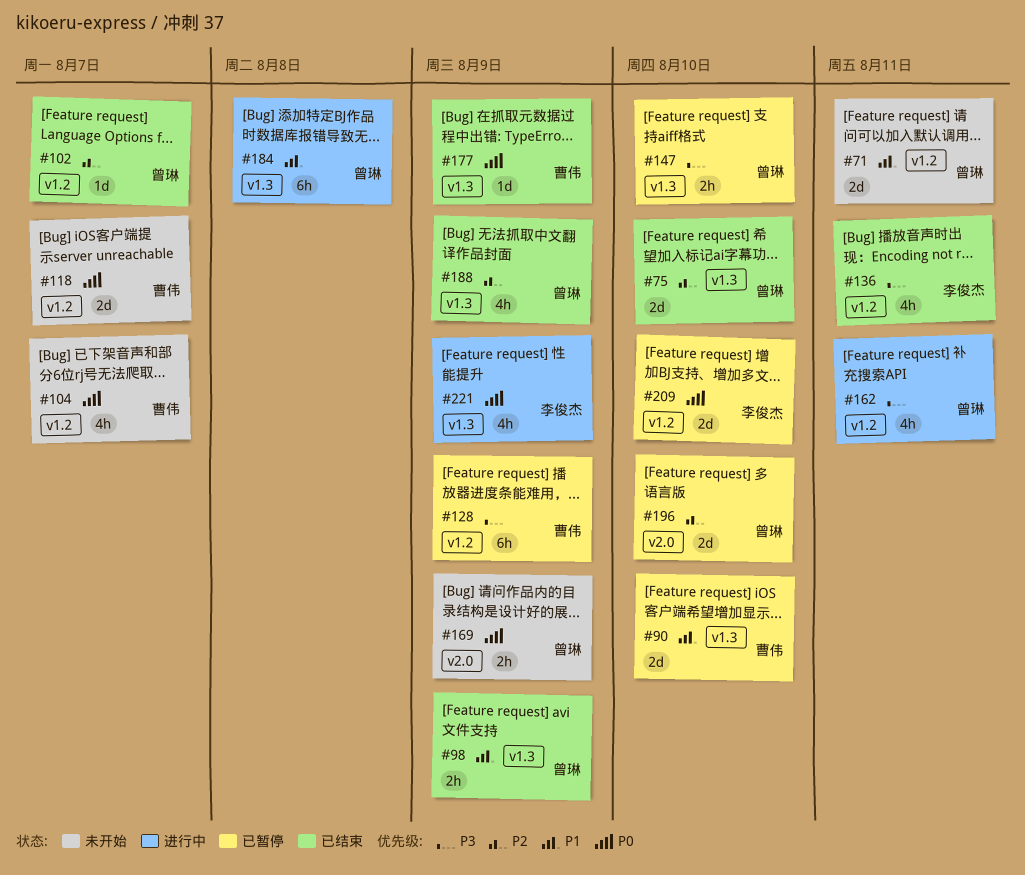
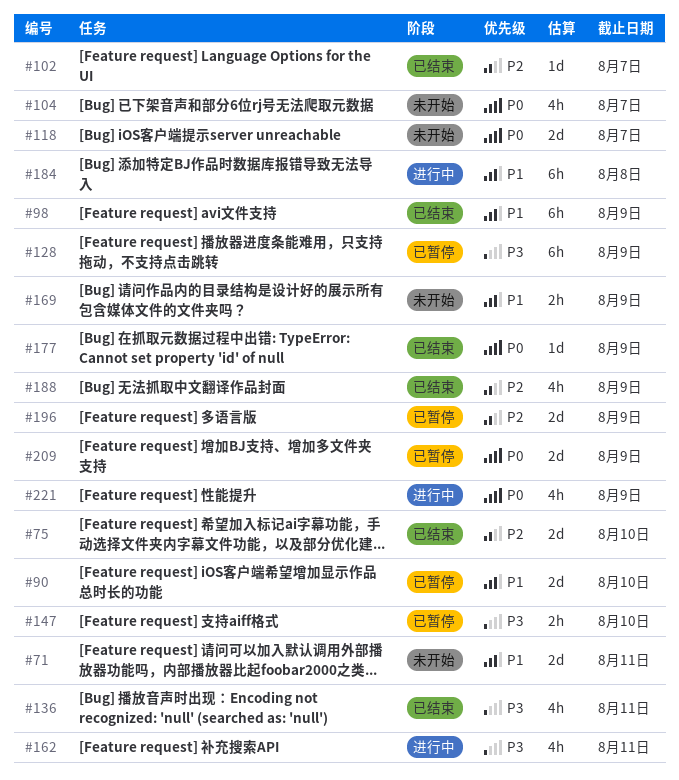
#98, estimate: 2h -> 6h
#169, priority: P0 -> P1
#196, due: Aug 10 -> Aug 9
#209, due: Aug 10 -> Aug 9

